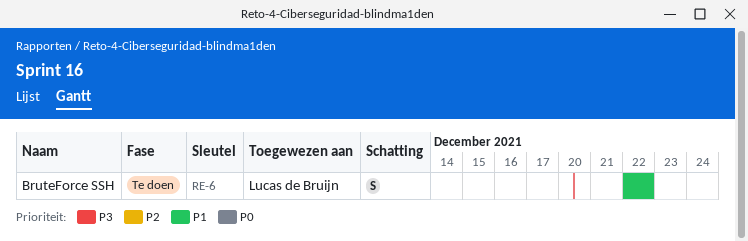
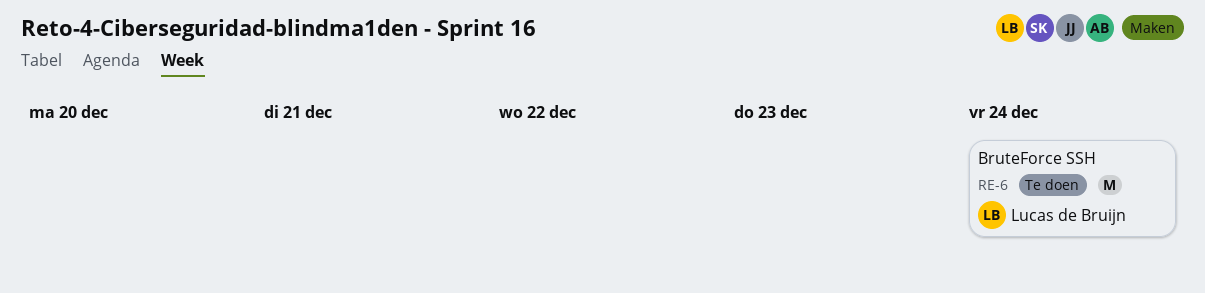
RE-6, estimate: S -> M
RE-6, due: Dec 22 -> Dec 24

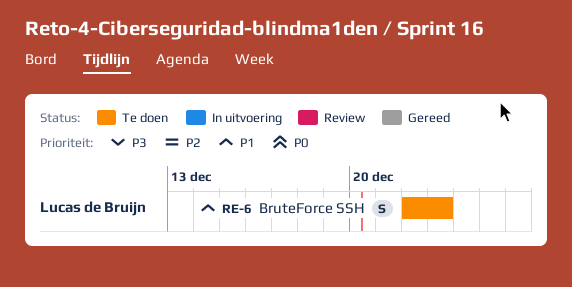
RE-6, estimate: M -> S
RE-6, due: Dec 24 -> Dec 23

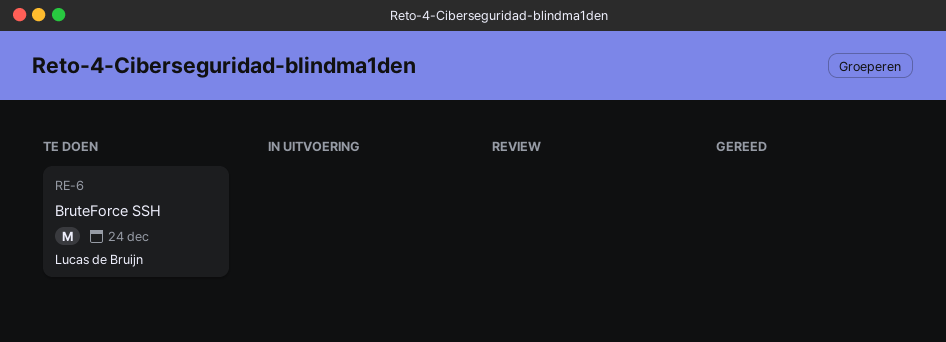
RE-6, estimate: S -> M
RE-6, due: Dec 23 -> Dec 24

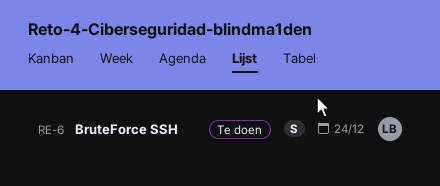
RE-6, estimate: M -> S

